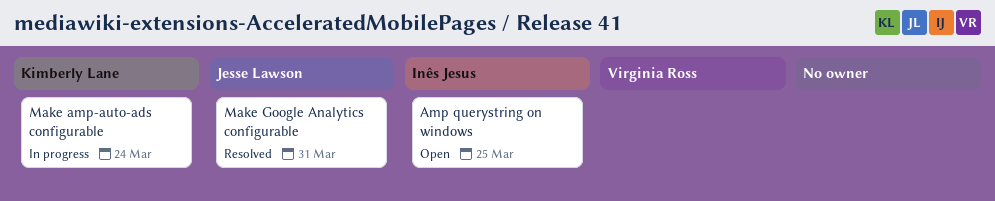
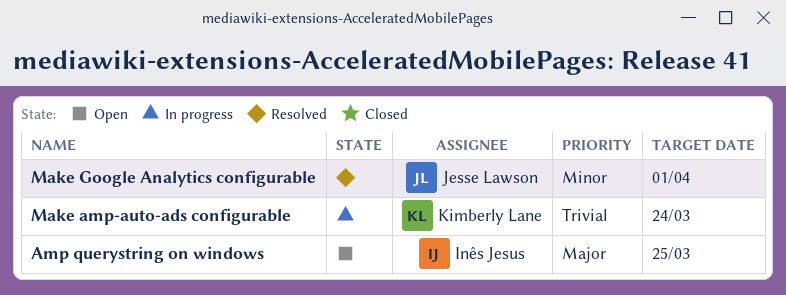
Make Google Analytics configurable, due: Mar 31 -> Apr 1

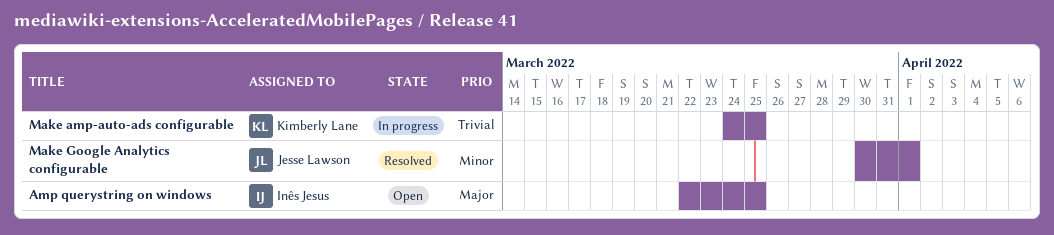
Make amp-auto-ads configurable, due: Mar 24 -> Mar 25

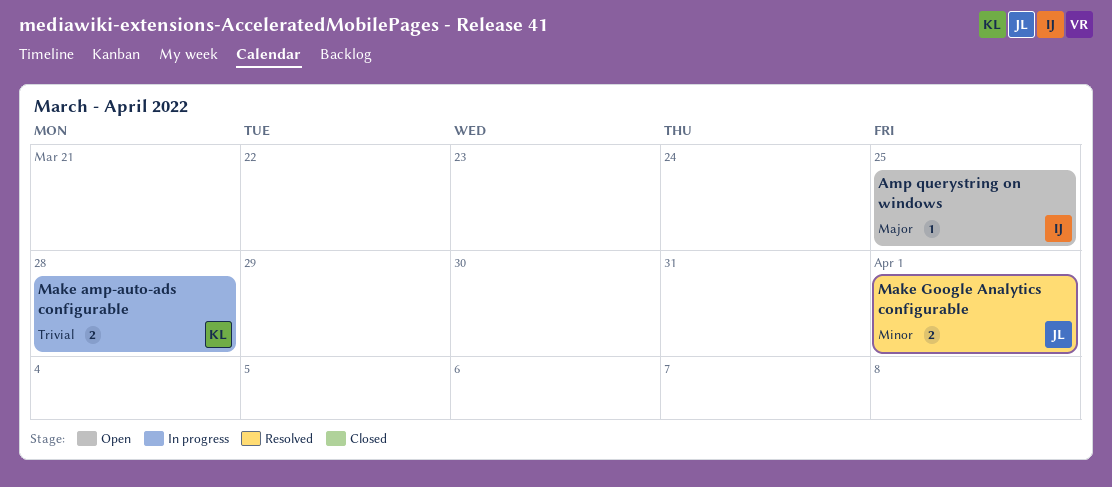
Make amp-auto-ads configurable, due: Mar 25 -> Mar 28

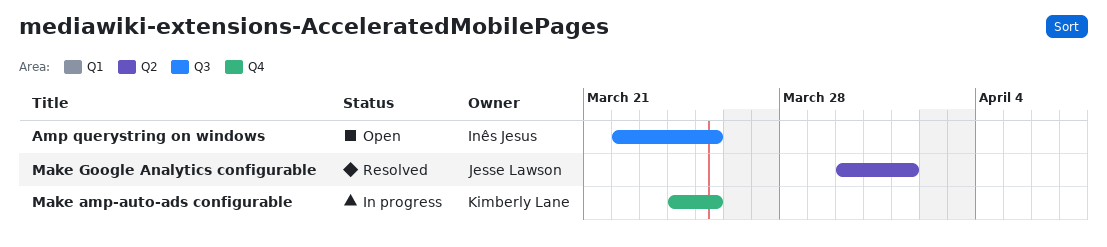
Make amp-auto-ads configurable, due: Mar 28 -> Mar 25

